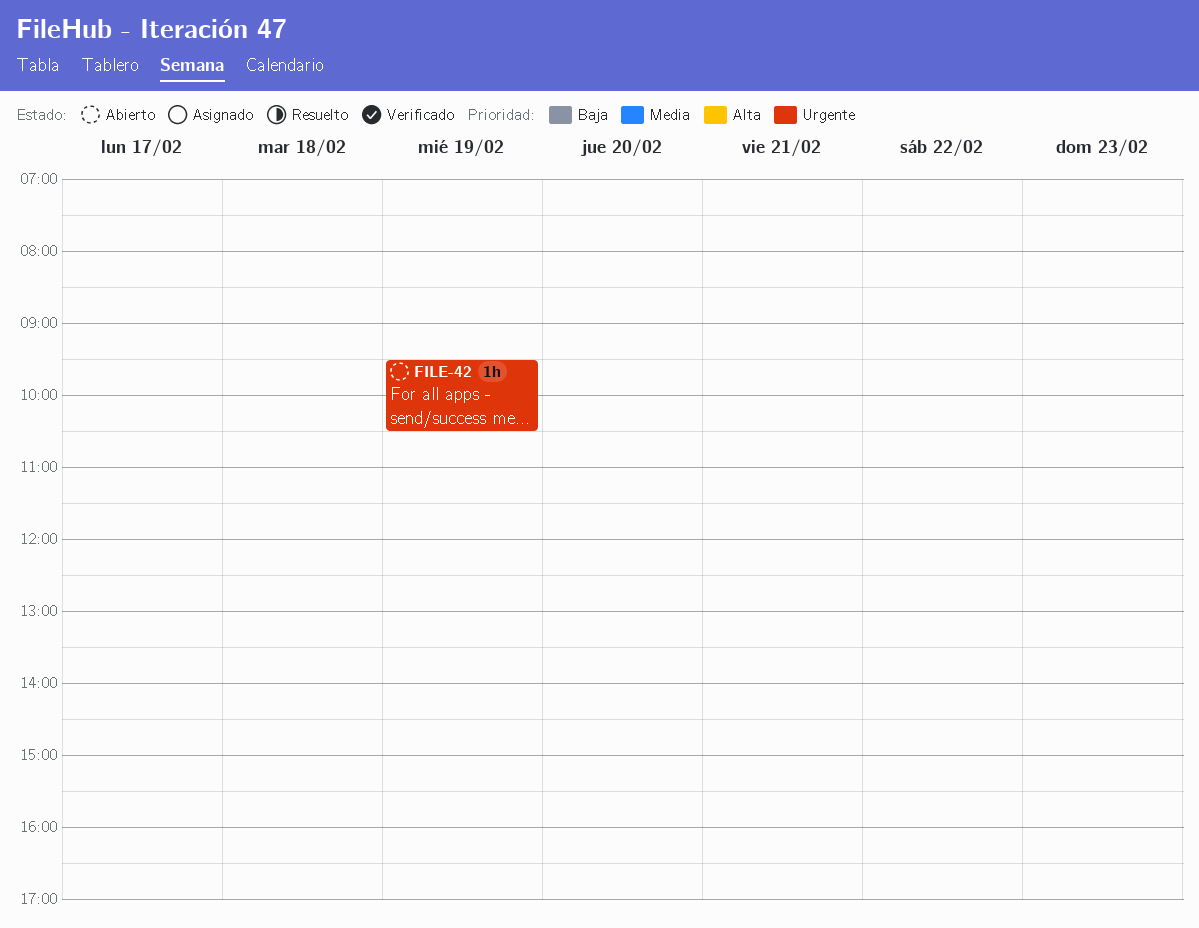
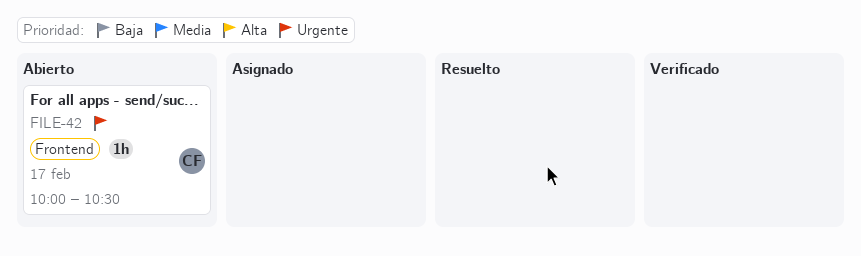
FILE-42, day: Feb 19 -> Feb 17
FILE-42, begins: 09:30 -> 10:00

